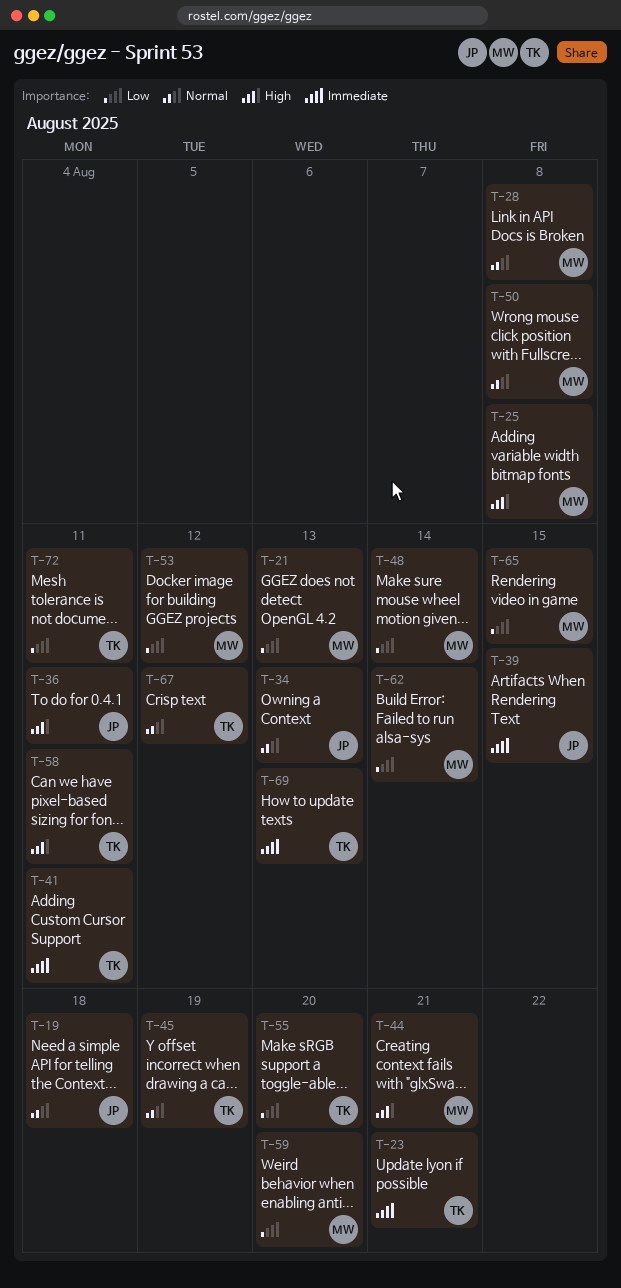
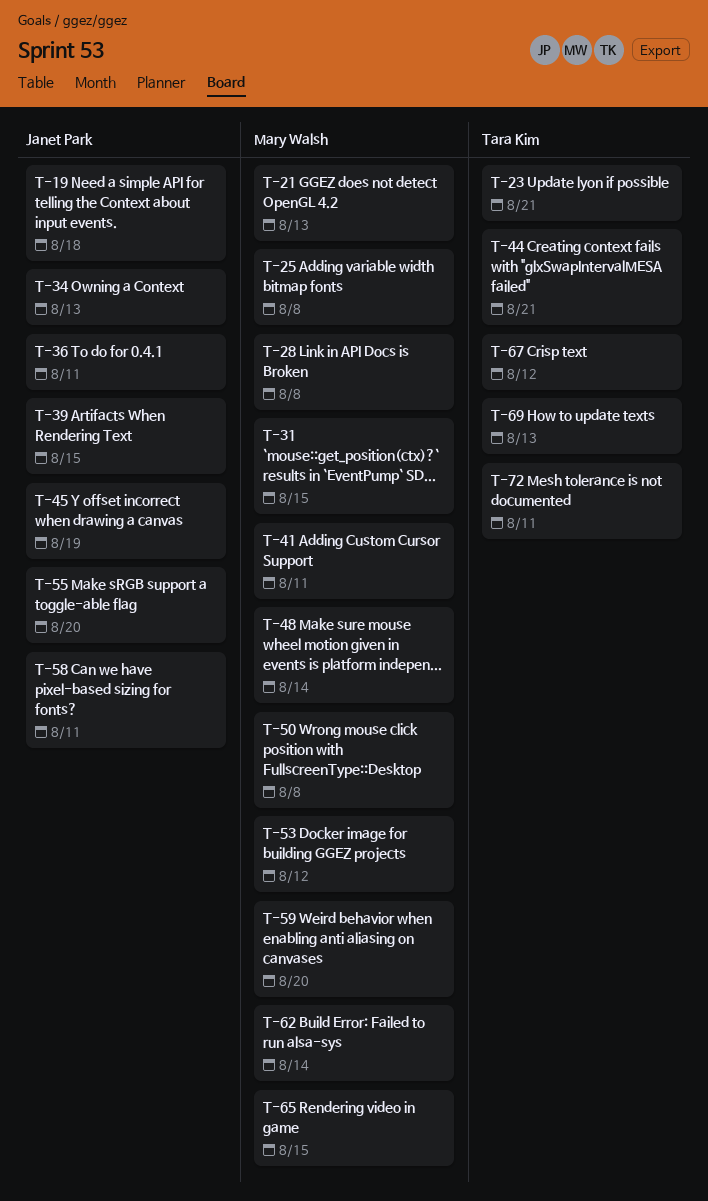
T-31: none -> present
T-41, owner: Tara Kim -> Mary Walsh
T-44, owner: Mary Walsh -> Tara Kim
T-45, owner: Tara Kim -> Janet Park
T-55, owner: Tara Kim -> Janet Park
T-58, owner: Tara Kim -> Janet Park

